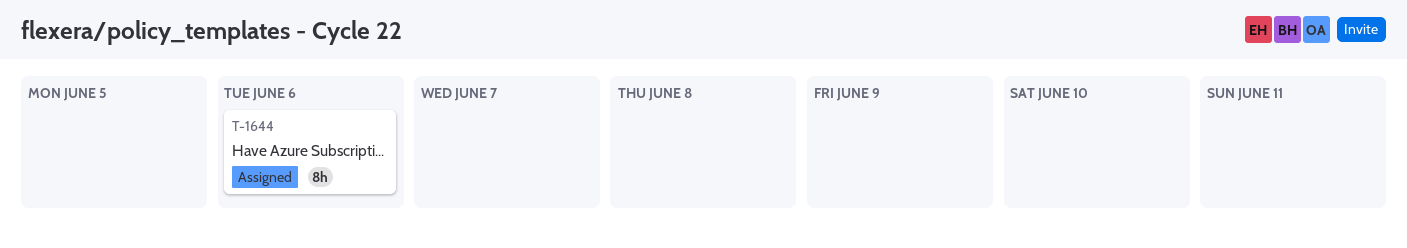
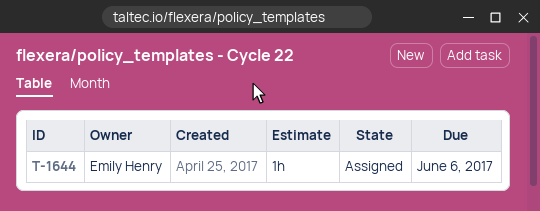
T-1644, estimate: 8h -> 1h

